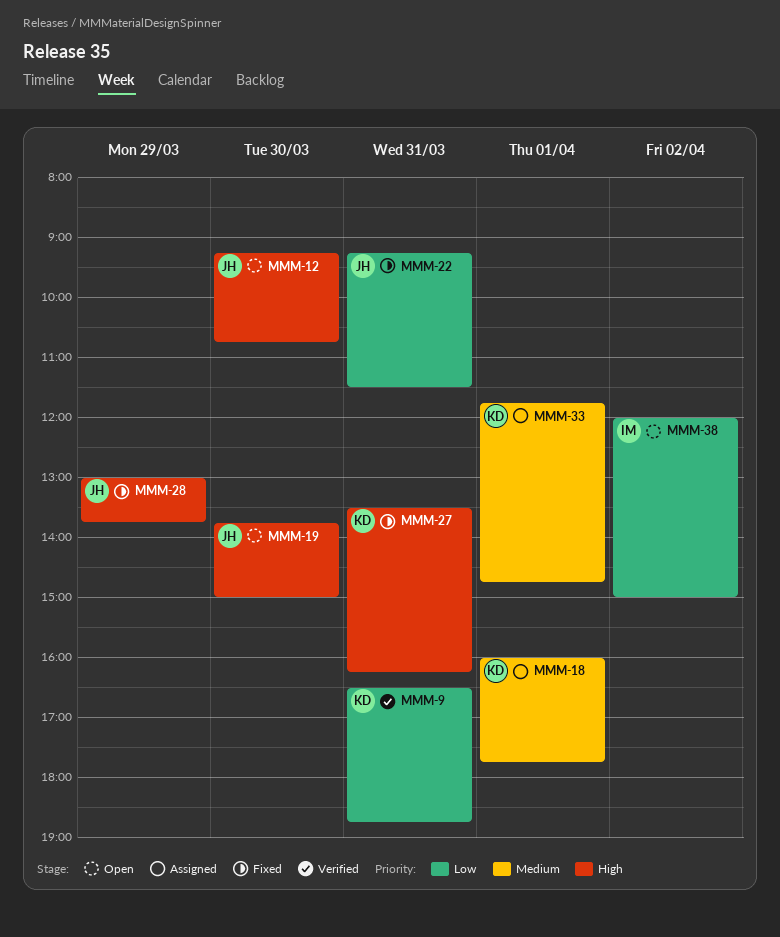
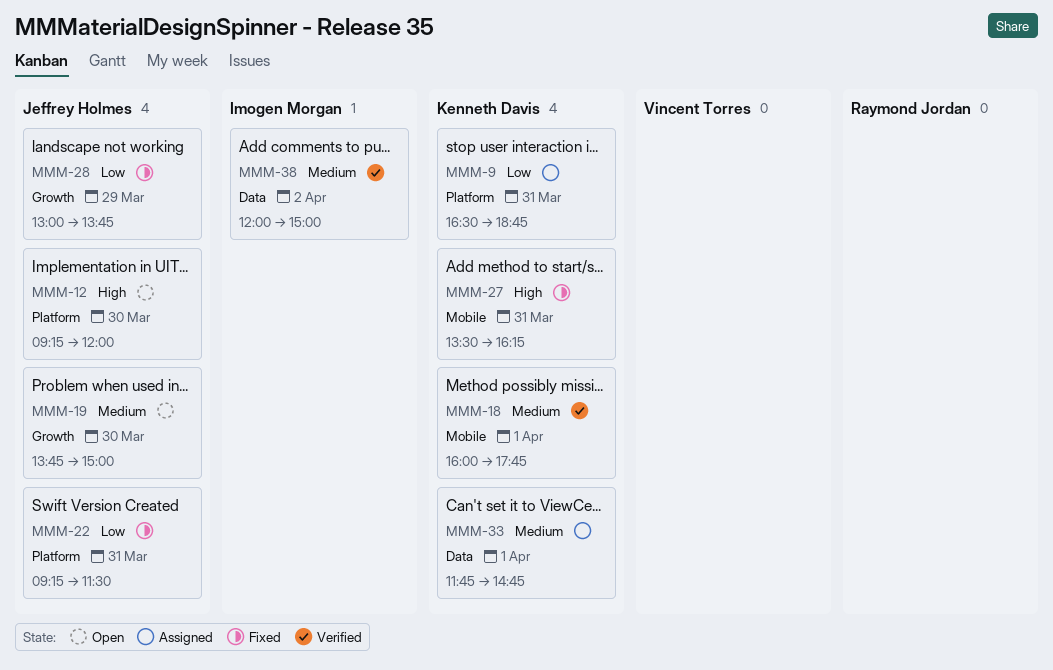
MMM-9, status: Verified -> Assigned
MMM-12, ends: 10:45 -> 12:00
MMM-18, status: Assigned -> Verified
MMM-19, priority: High -> Medium
MMM-28, priority: High -> Low
MMM-38, status: Open -> Verified
MMM-38, priority: Low -> Medium

